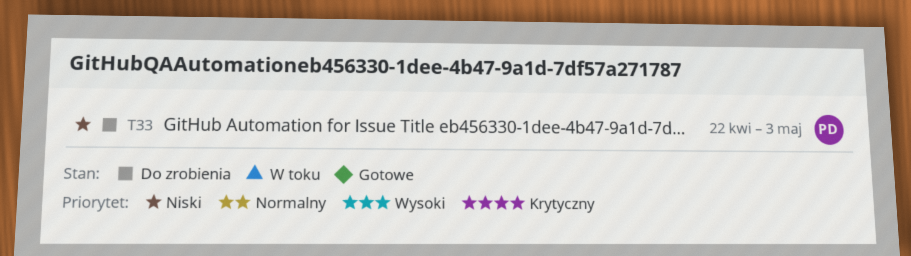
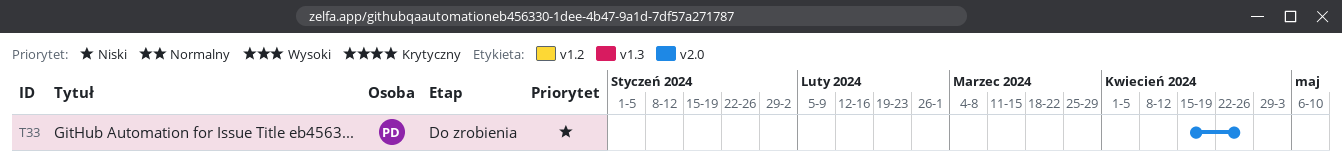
T33, start: Apr 22 -> Apr 15
T33, due: May 3 -> Apr 26

